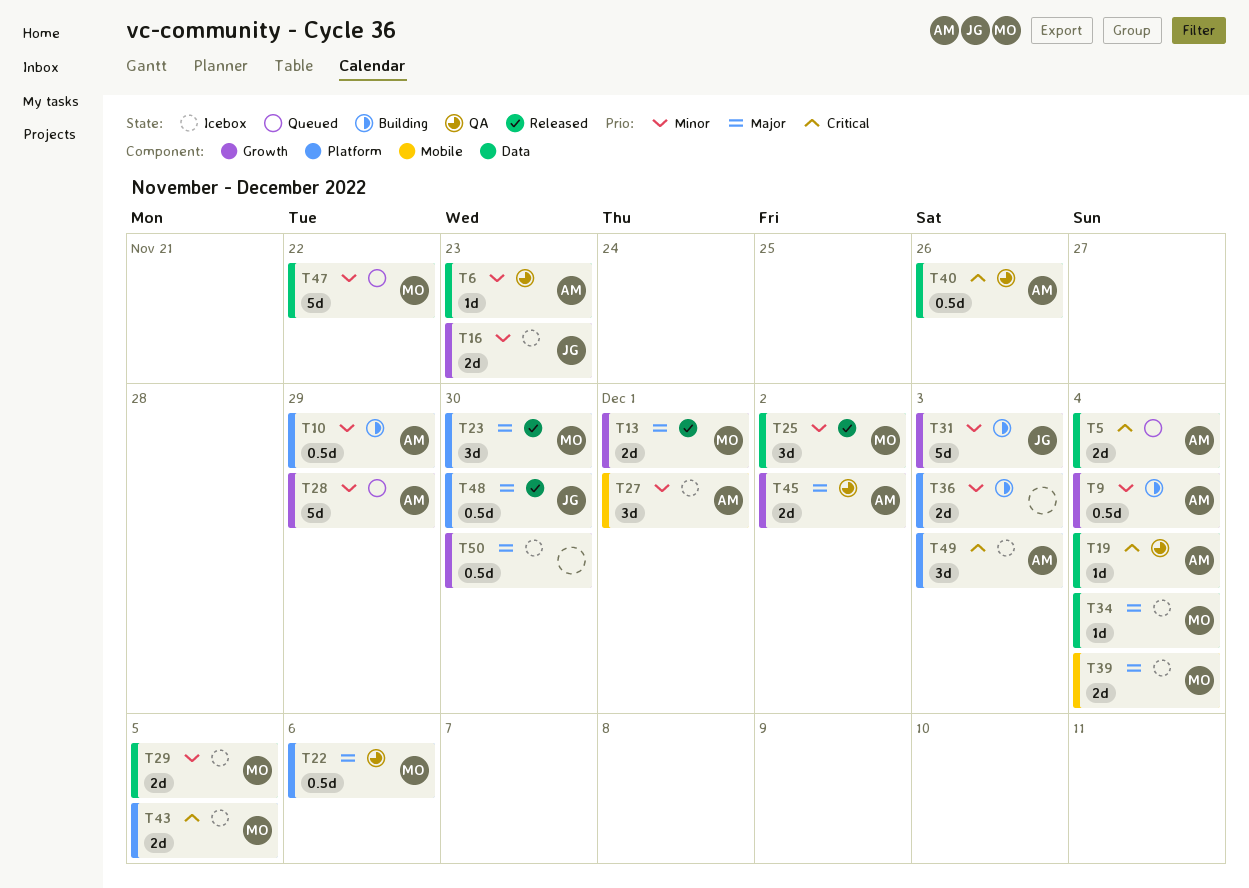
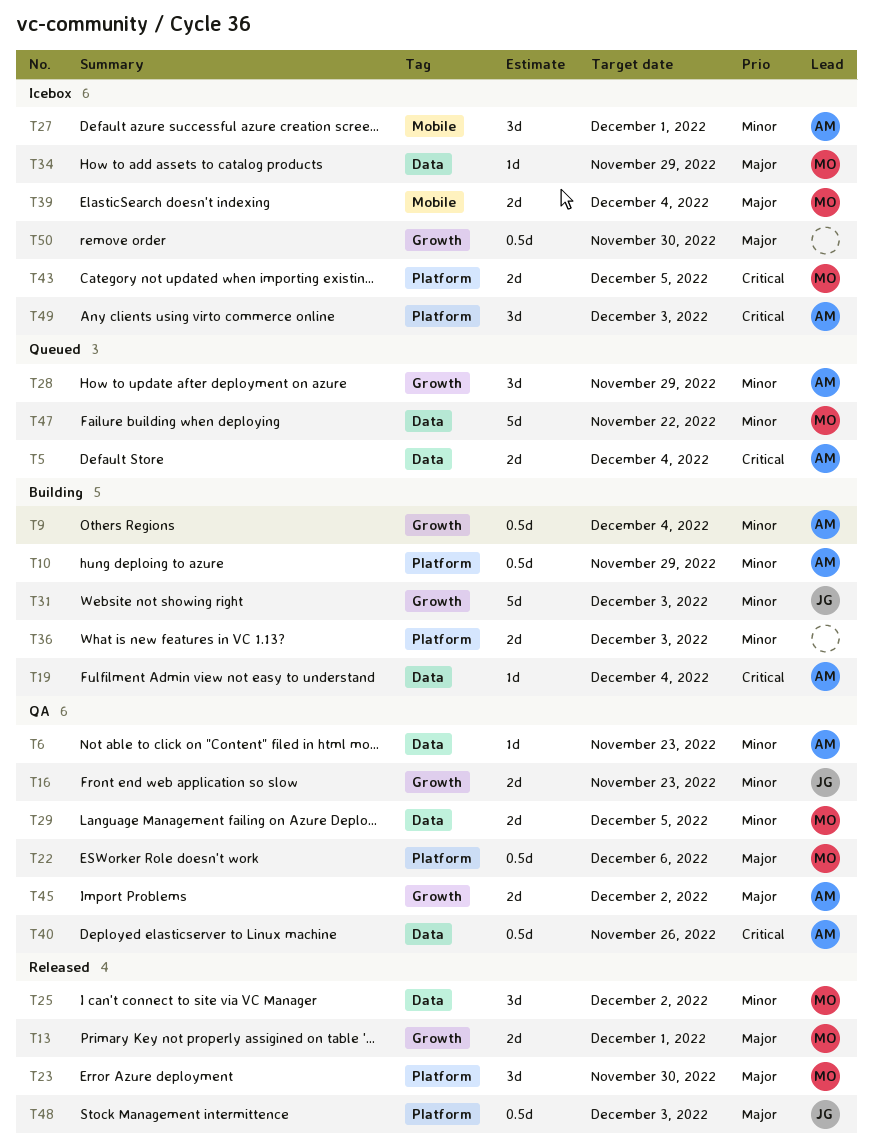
T16, status: Icebox -> QA
T19, status: QA -> Building
T28, estimate: 5d -> 3d
T29, status: Icebox -> QA
T34, due: Dec 4 -> Nov 29
T48, due: Nov 30 -> Dec 3

